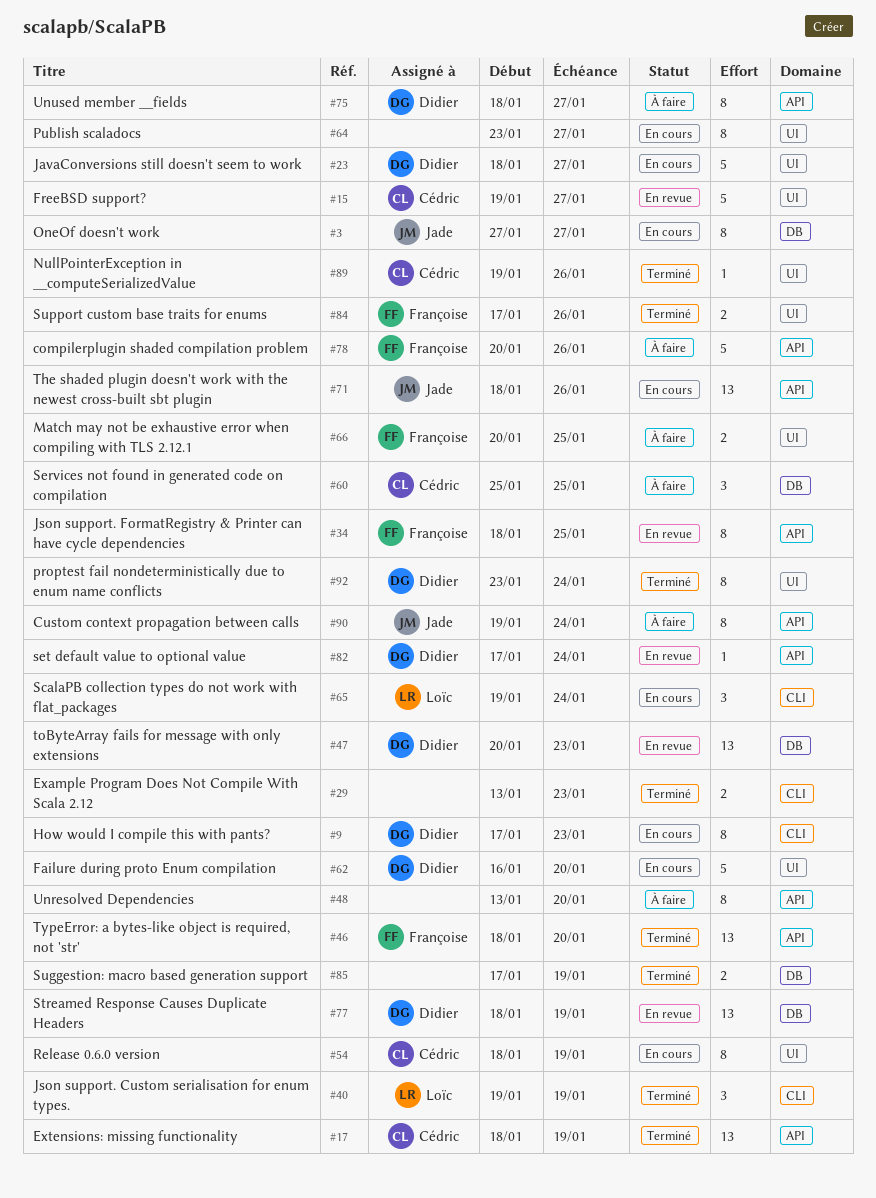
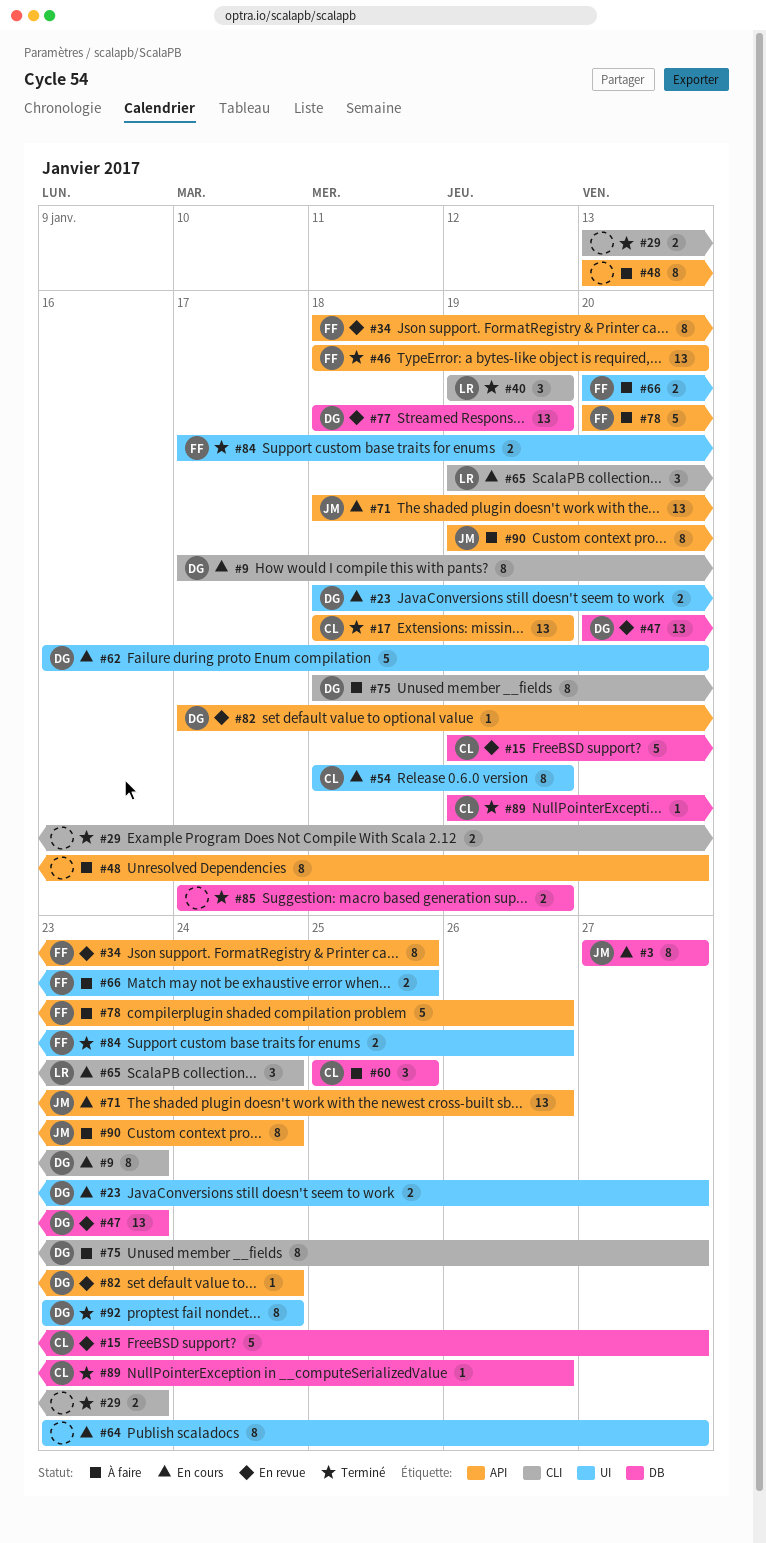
#15, label: UI -> DB
#23, estimate: 5 -> 2
#75, label: API -> CLI
#89, label: UI -> DB

